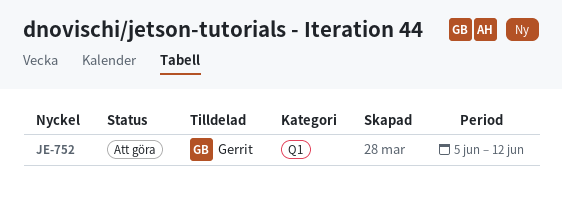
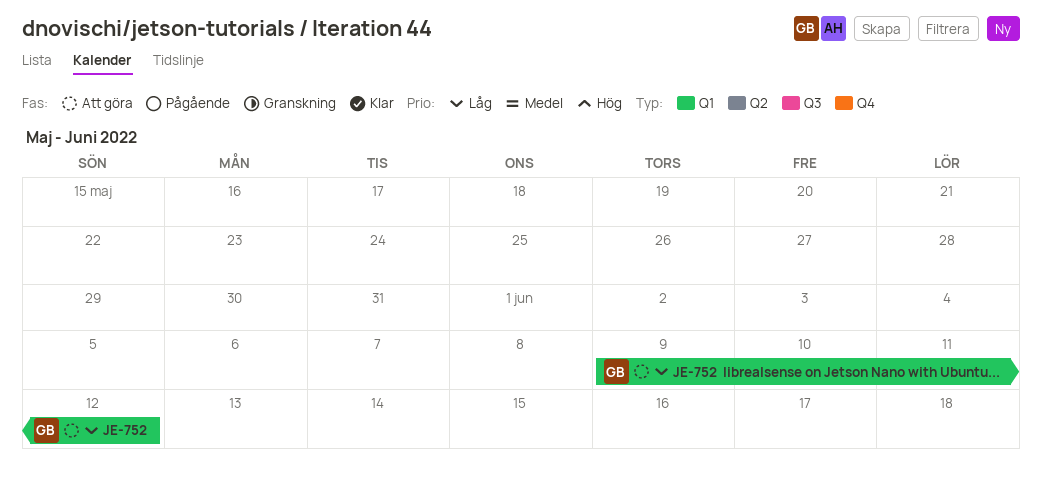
JE-752, start: Jun 5 -> Jun 9

